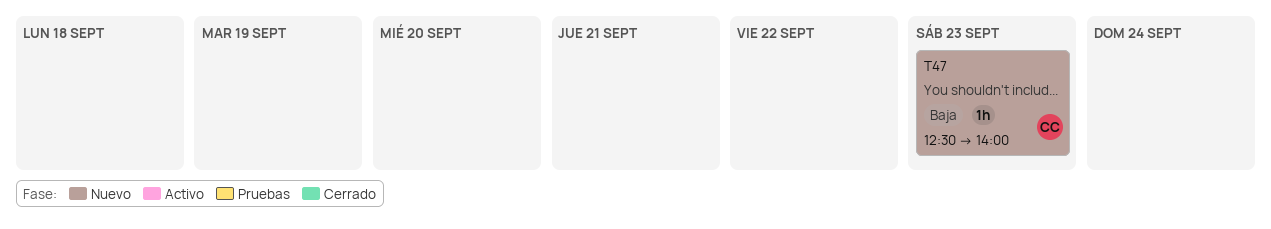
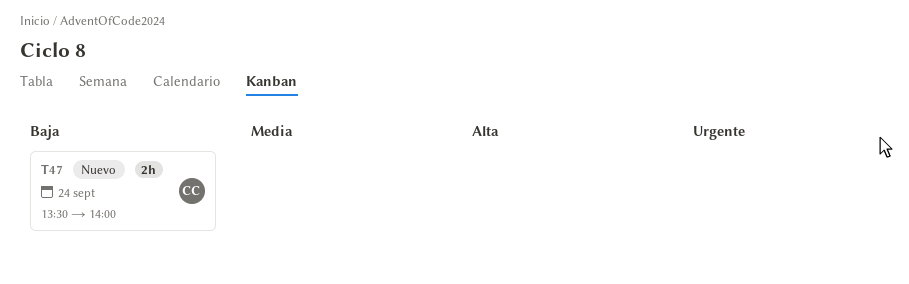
T47, estimate: 1h -> 2h
T47, day: Sep 23 -> Sep 24
T47, begins: 12:30 -> 13:30

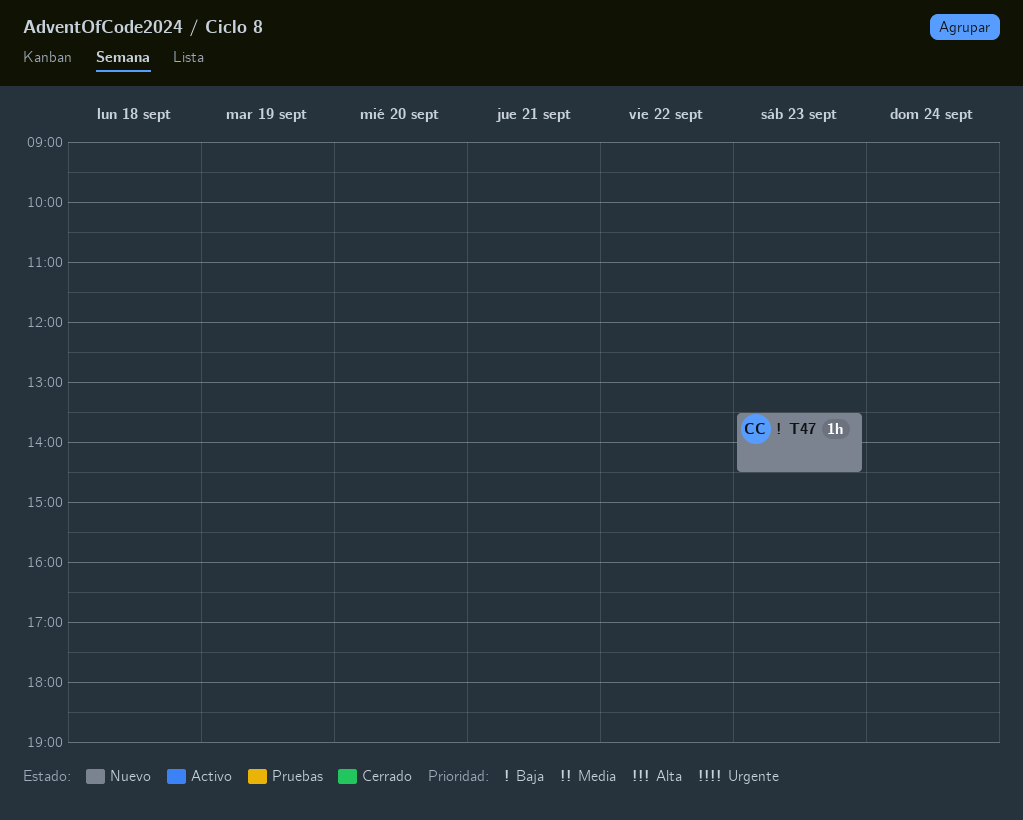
T47, estimate: 2h -> 1h
T47, day: Sep 24 -> Sep 23
T47, ends: 14:00 -> 14:30

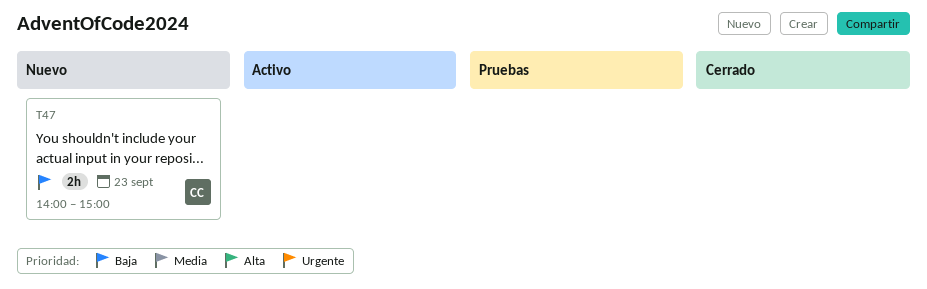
T47, estimate: 1h -> 2h
T47, begins: 13:30 -> 14:00
T47, ends: 14:30 -> 15:00

